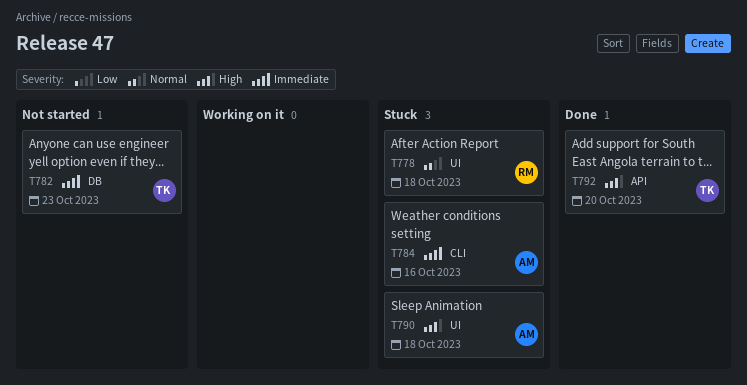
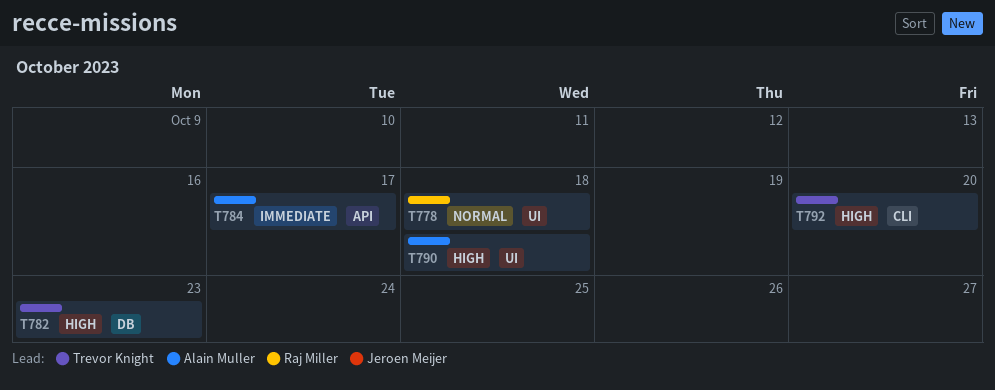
T782, priority: Immediate -> High
T784, label: CLI -> API
T784, due: Oct 16 -> Oct 17
T792, label: API -> CLI

